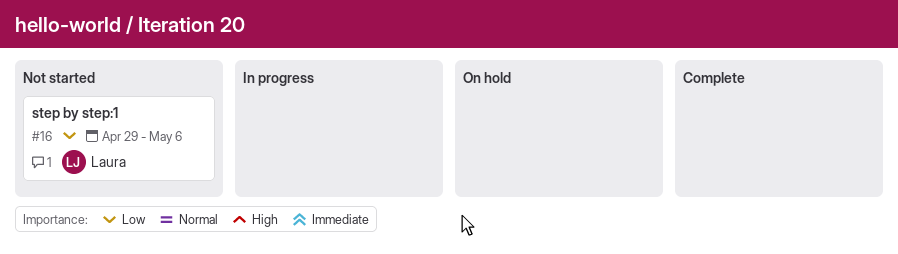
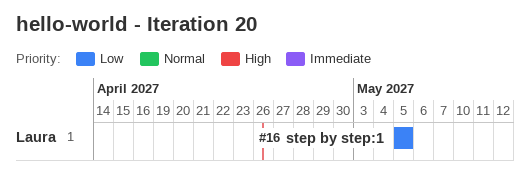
#16, start: Apr 29 -> May 5
#16, due: May 6 -> May 5

